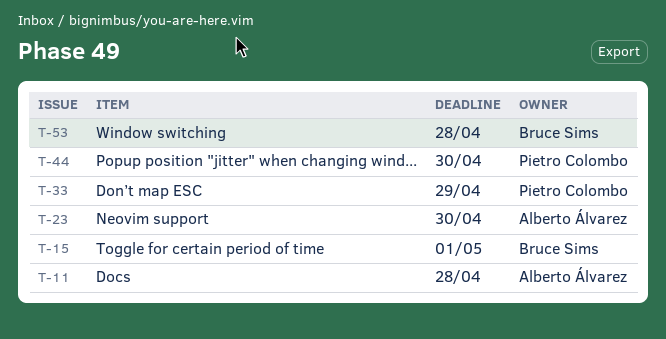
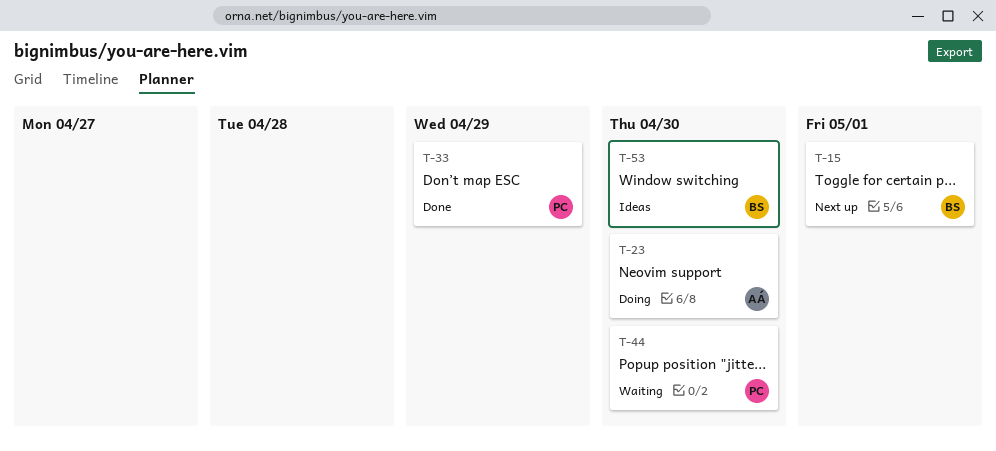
T-11: present -> none
T-53, due: Apr 28 -> Apr 30

